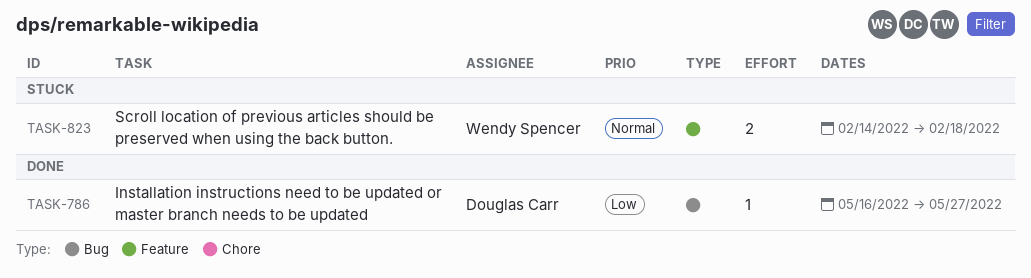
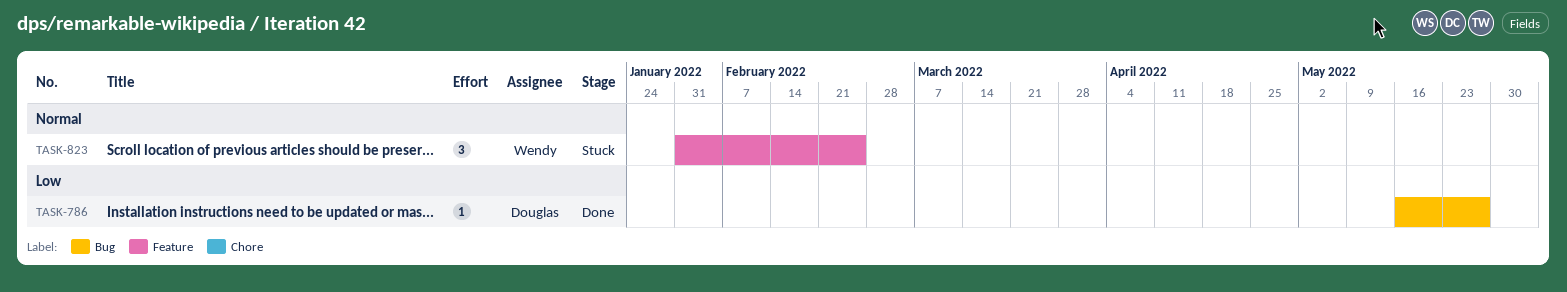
TASK-823, estimate: 2 -> 3
TASK-823, start: Feb 14 -> Jan 31
TASK-823, due: Feb 18 -> Feb 25

